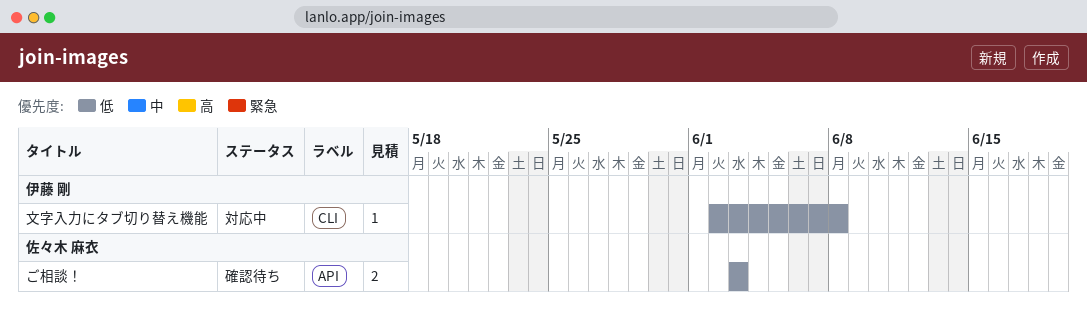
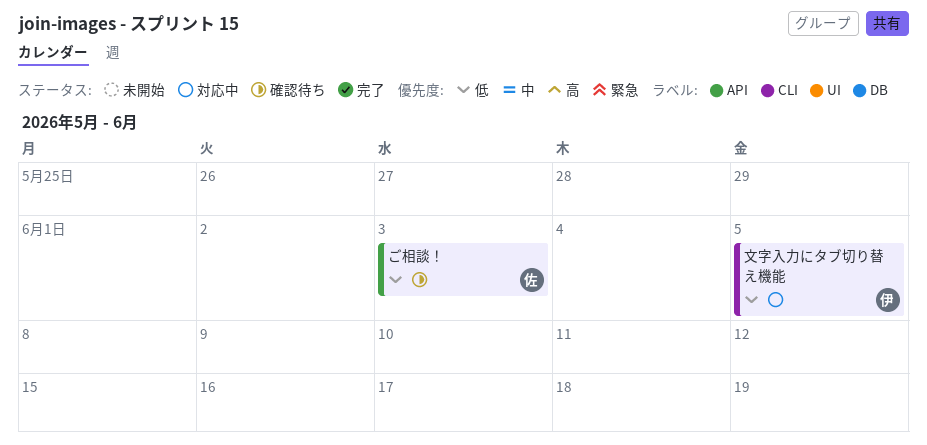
文字入力にタブ切り替え機能, due: Jun 8 -> Jun 5

